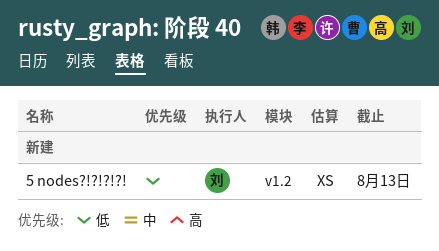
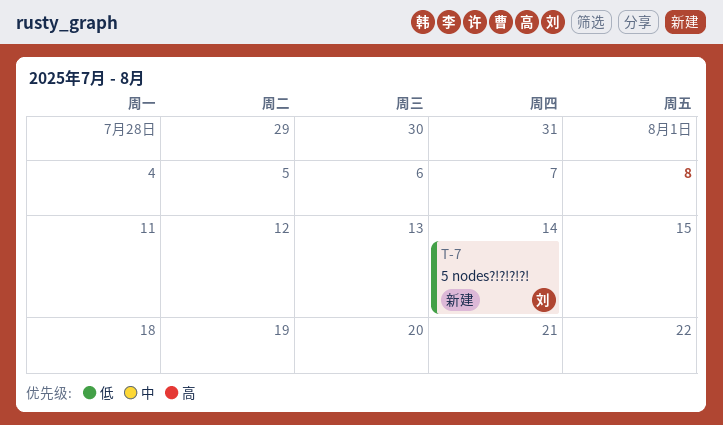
5 nodes?!?!?!?!, due: Aug 13 -> Aug 14

